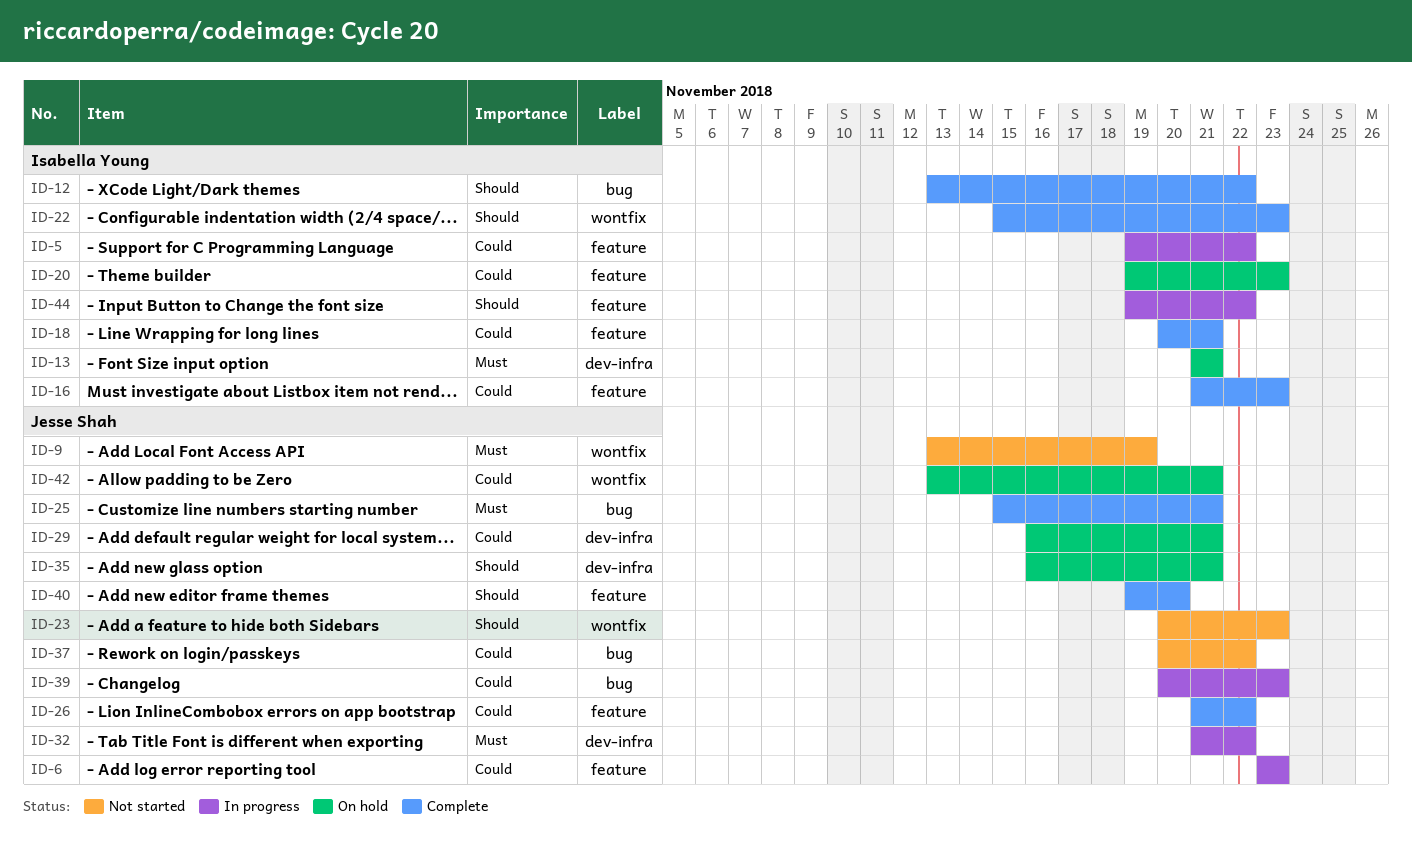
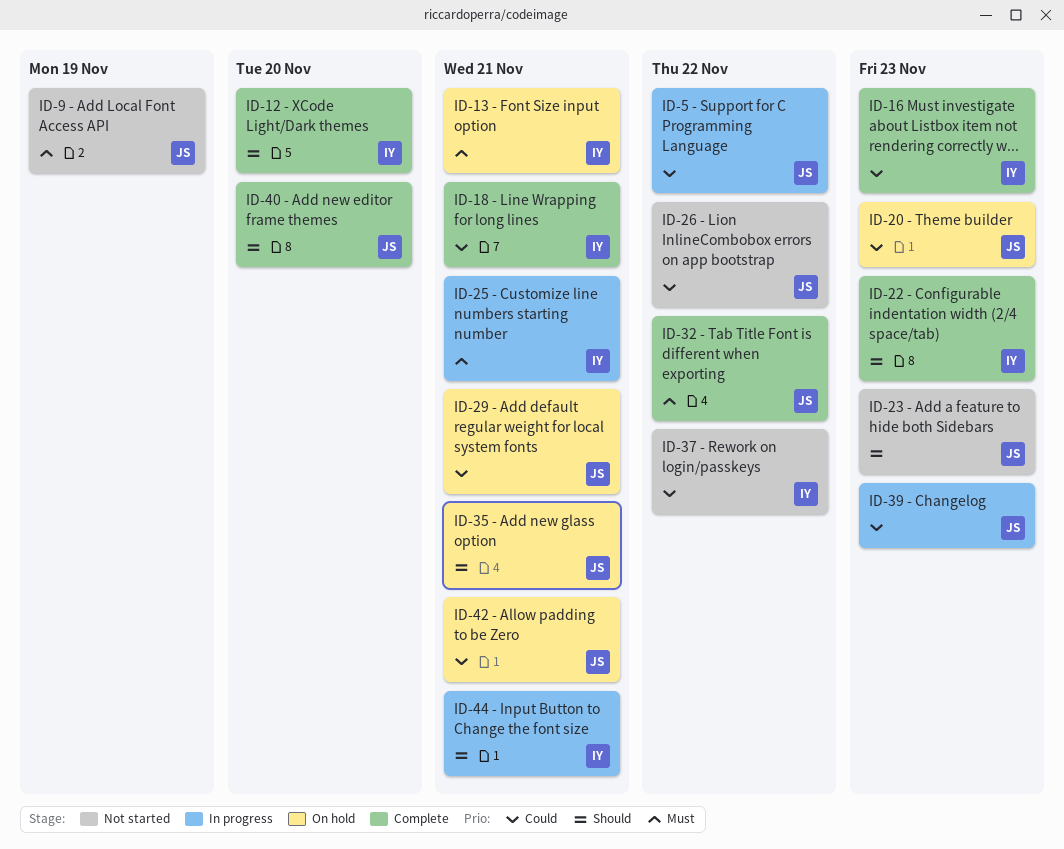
ID-5, owner: Isabella Young -> Jesse Shah
ID-6: present -> none
ID-12, due: Nov 22 -> Nov 20
ID-20, owner: Isabella Young -> Jesse Shah
ID-25, status: Complete -> In progress
ID-25, owner: Jesse Shah -> Isabella Young
ID-26, status: Complete -> Not started
ID-32, status: In progress -> Complete
ID-37, owner: Jesse Shah -> Isabella Young
ID-44, due: Nov 22 -> Nov 21

